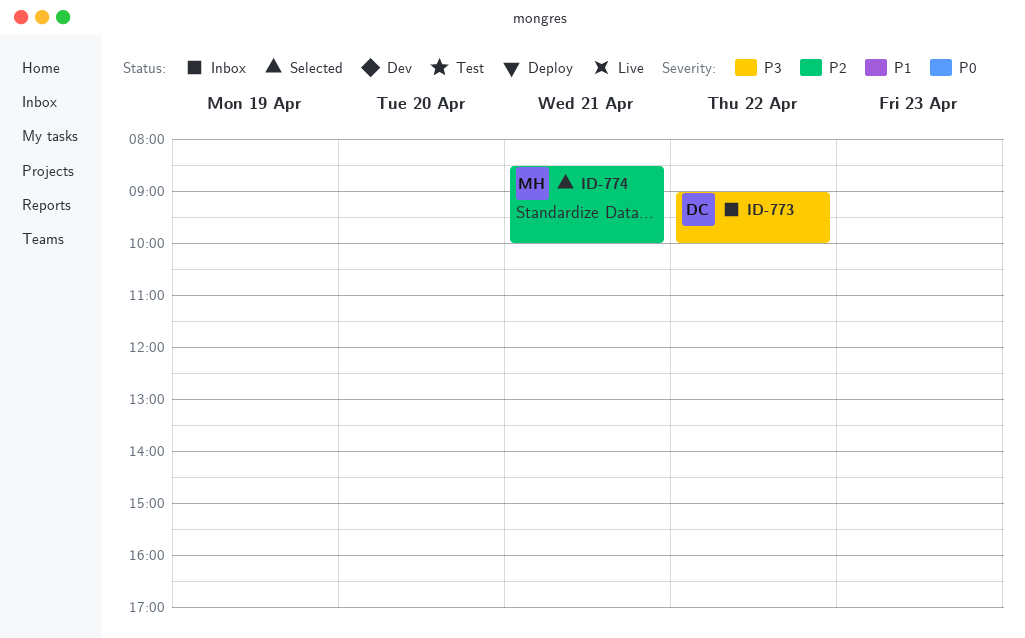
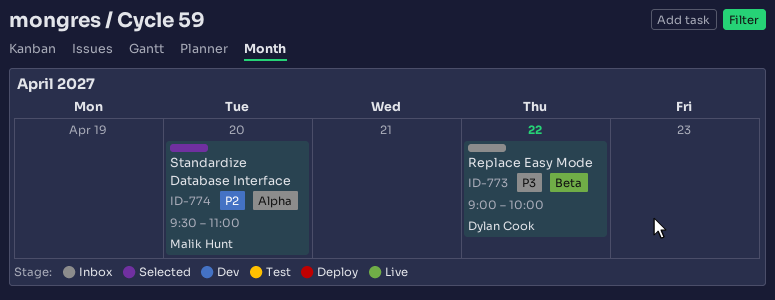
ID-774, day: Apr 21 -> Apr 20
ID-774, begins: 08:30 -> 09:30
ID-774, ends: 10:00 -> 11:00

